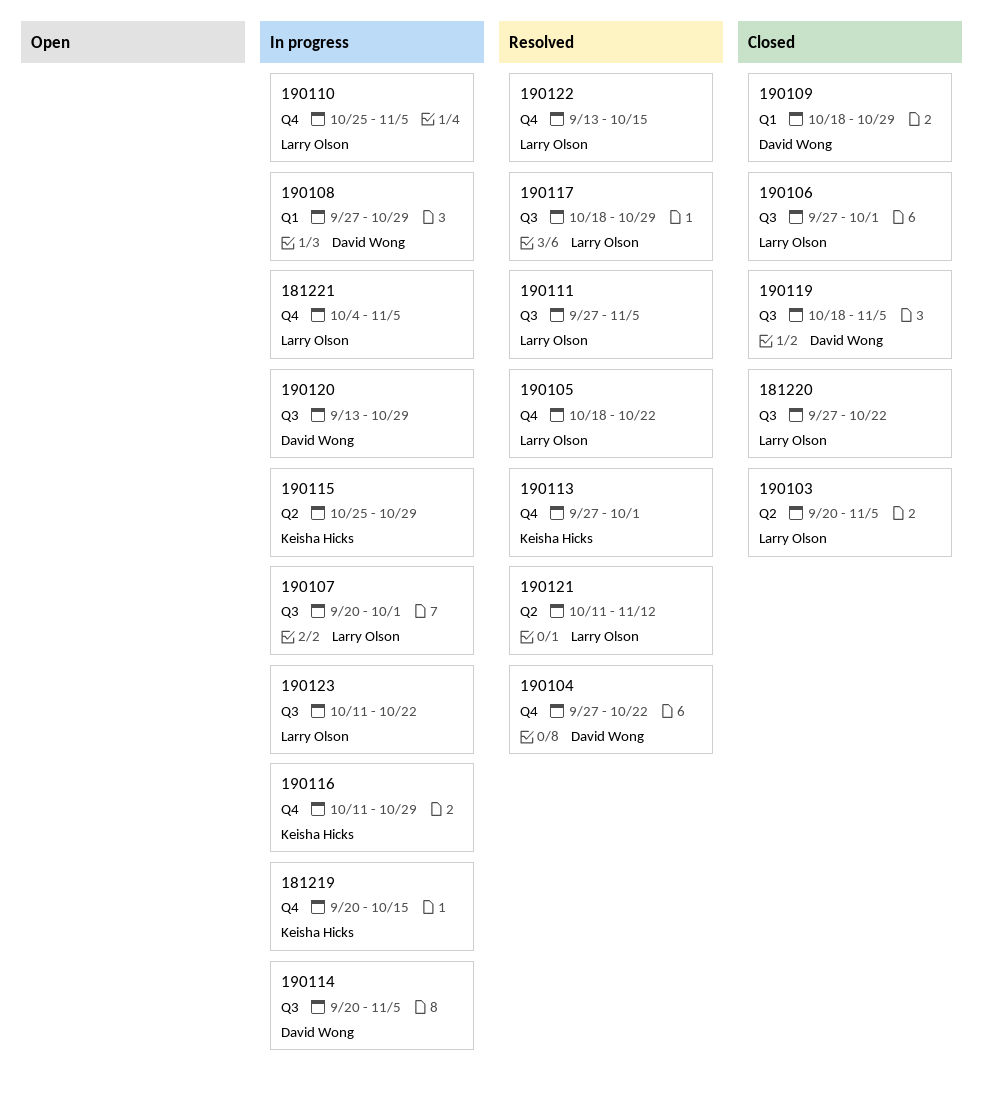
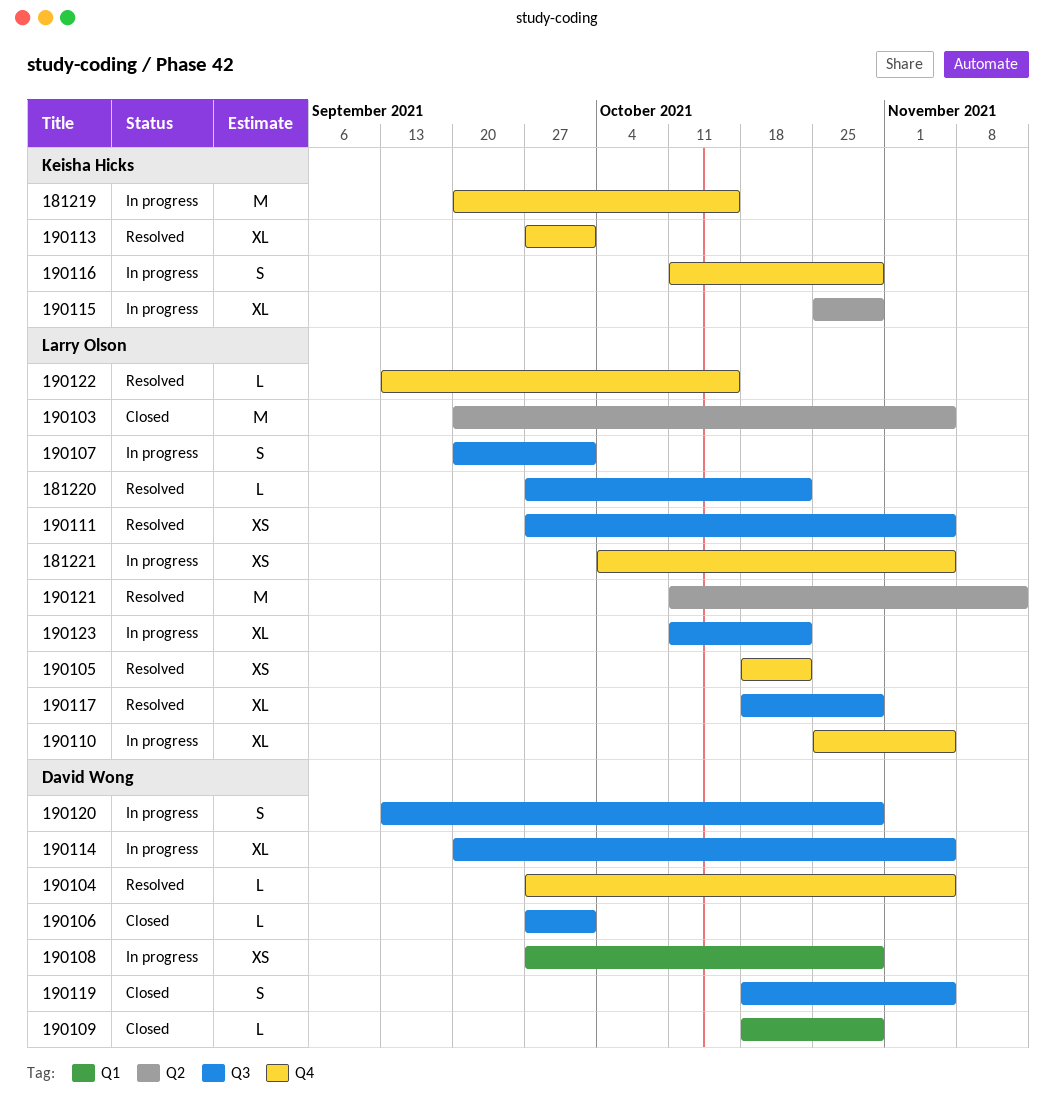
181220, status: Closed -> Resolved
190104, due: Oct 22 -> Nov 5
190106, owner: Larry Olson -> David Wong

